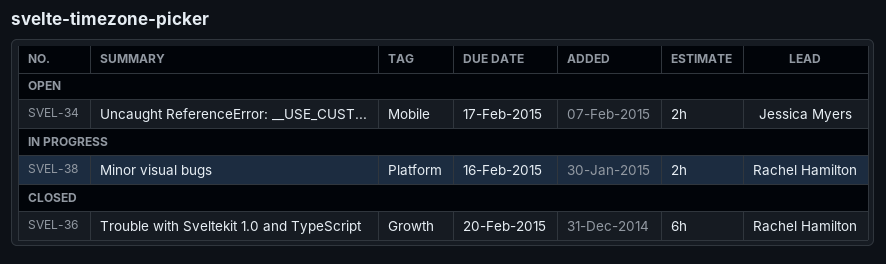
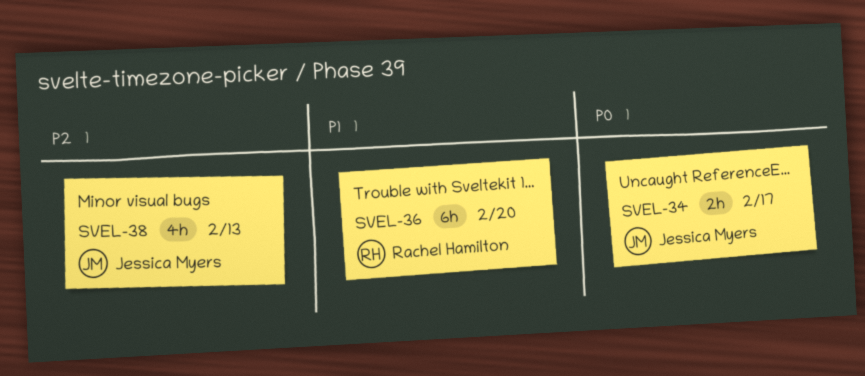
SVEL-38, owner: Rachel Hamilton -> Jessica Myers
SVEL-38, estimate: 2h -> 4h
SVEL-38, due: Feb 16 -> Feb 13

